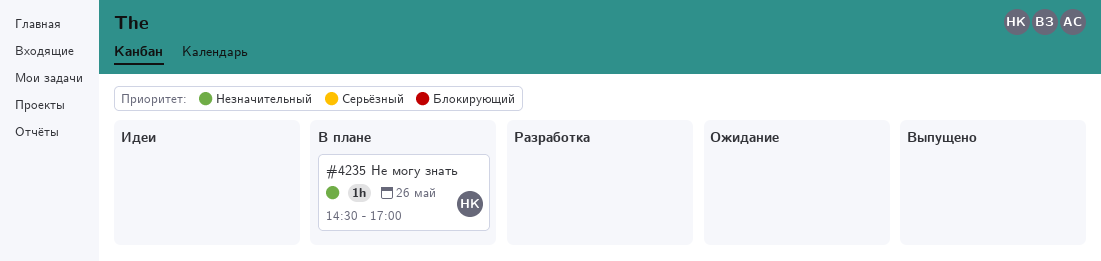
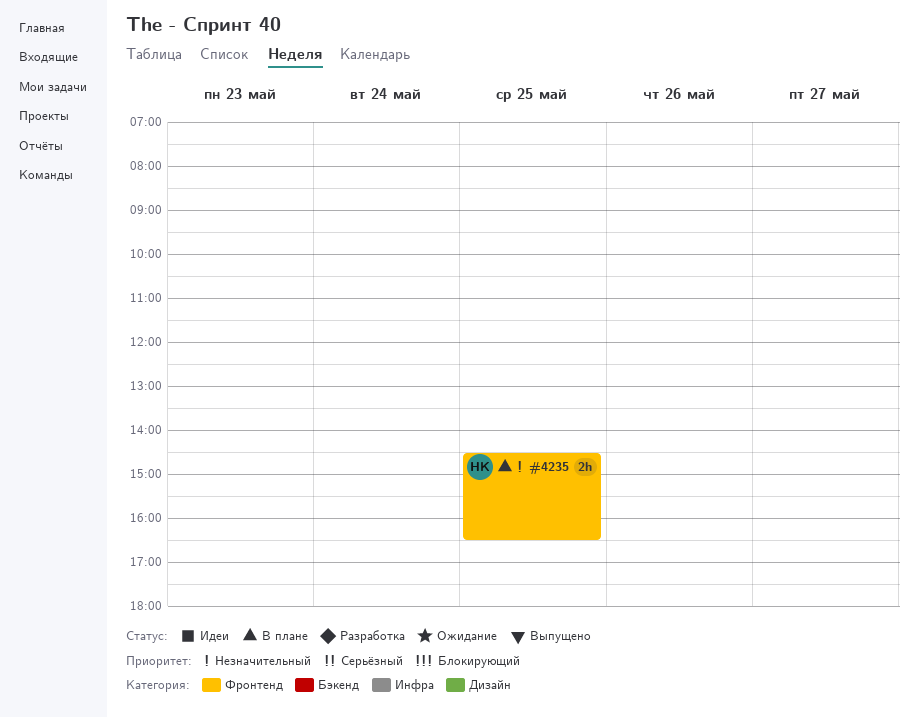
#4235, estimate: 1h -> 2h
#4235, day: May 26 -> May 25
#4235, ends: 17:00 -> 16:30

